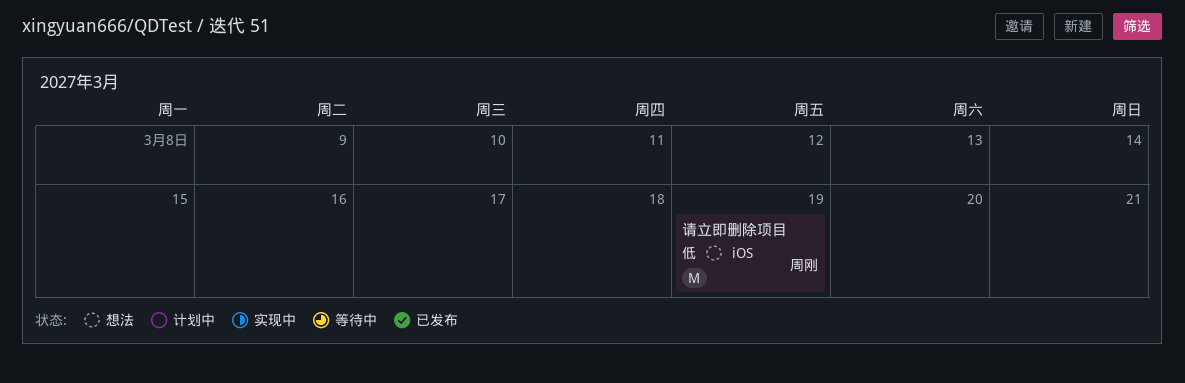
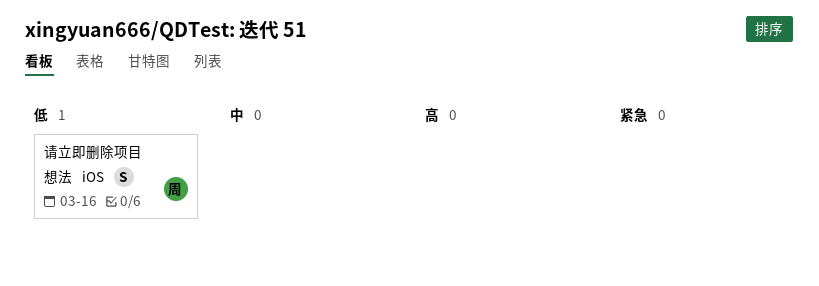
请立即删除项目, estimate: M -> S
请立即删除项目, due: Mar 19 -> Mar 16

